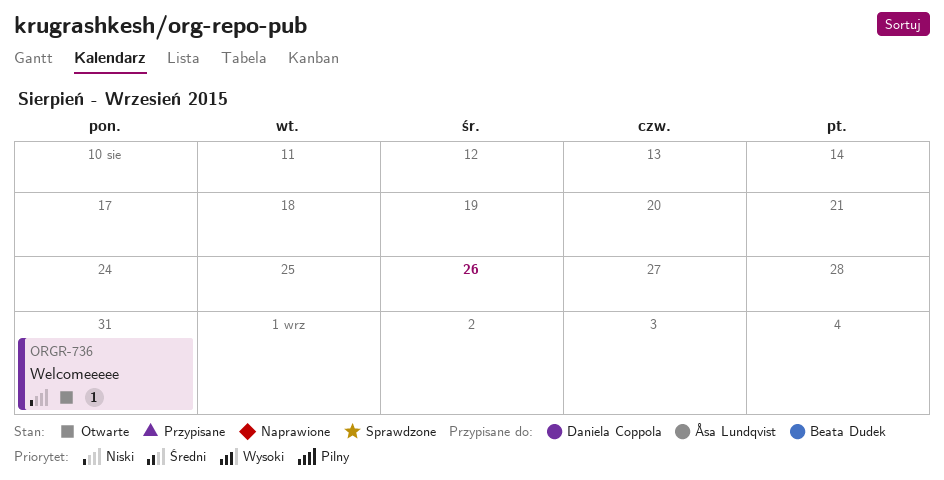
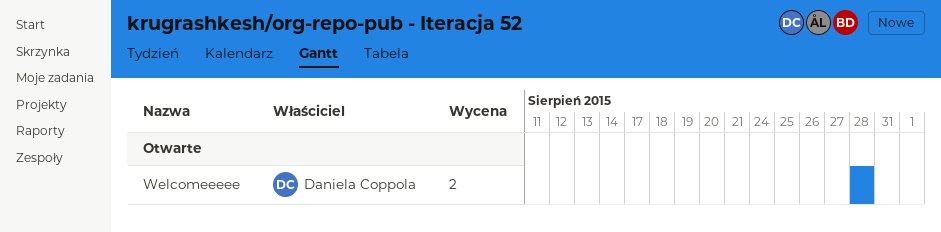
Welcomeeeee, estimate: 1 -> 2
Welcomeeeee, due: Aug 31 -> Aug 28

